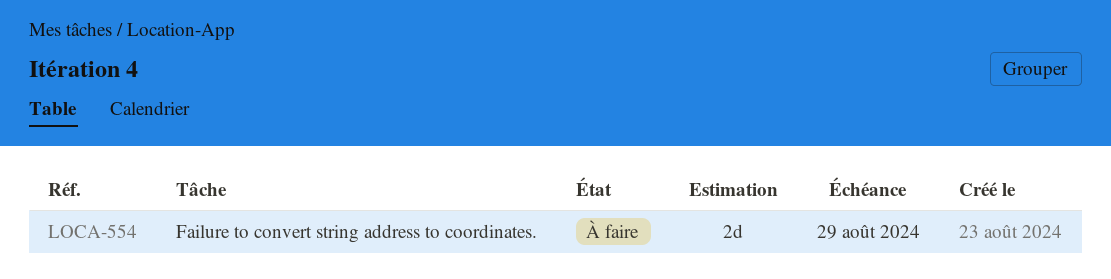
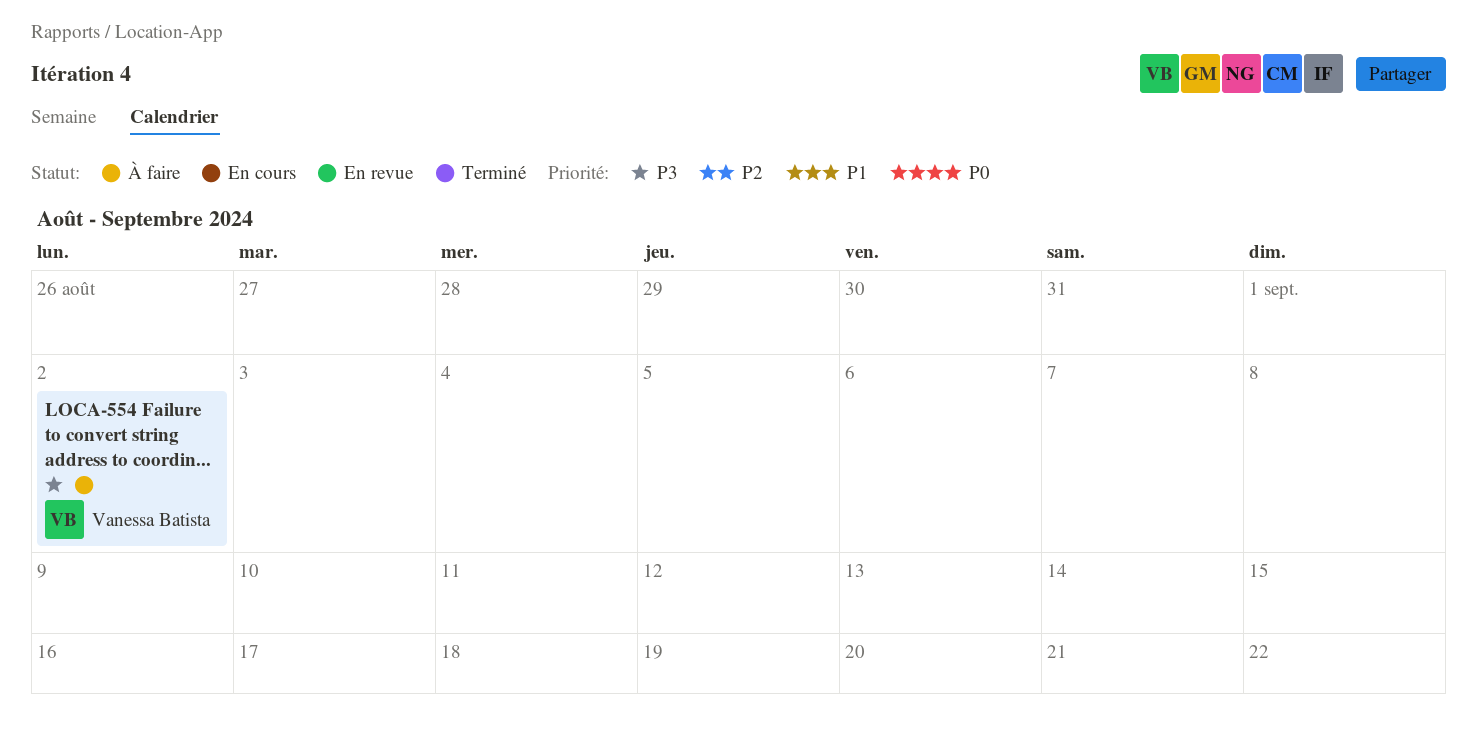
LOCA-554, due: Aug 29 -> Sep 2

